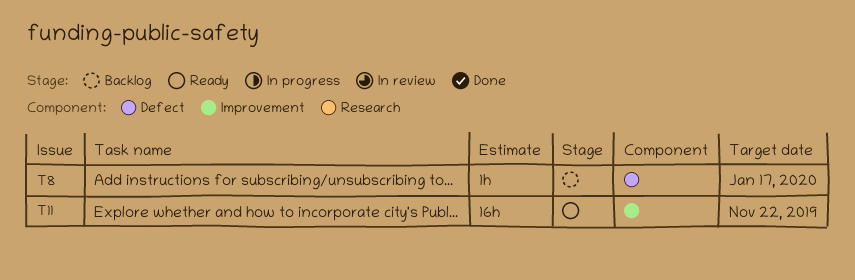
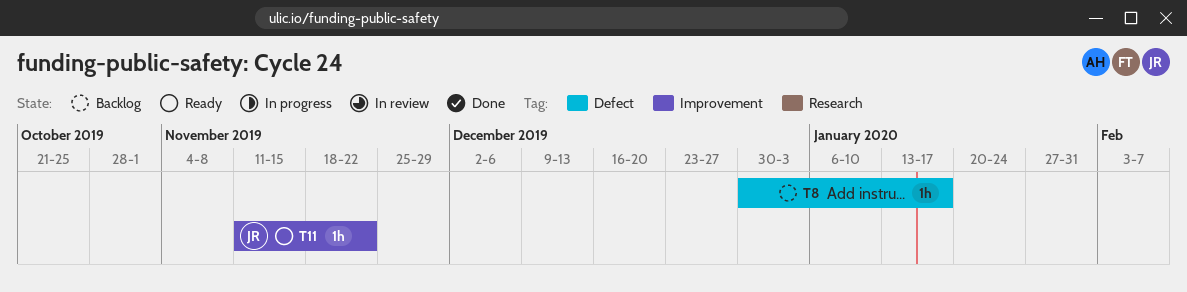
T11, estimate: 16h -> 1h

